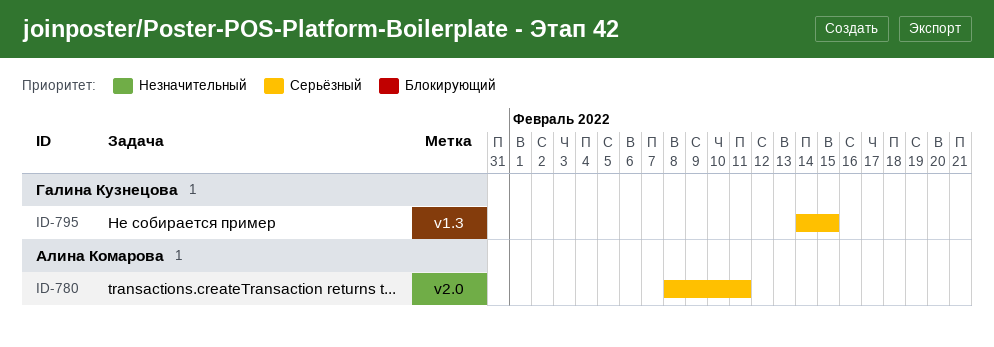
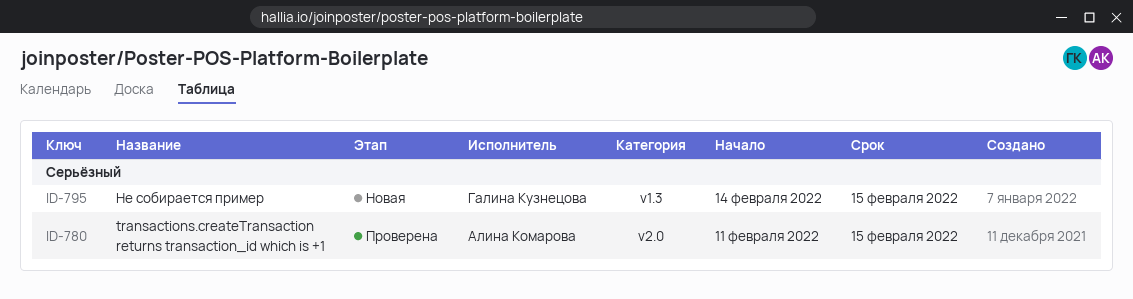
ID-780, start: Feb 8 -> Feb 11
ID-780, due: Feb 11 -> Feb 15

